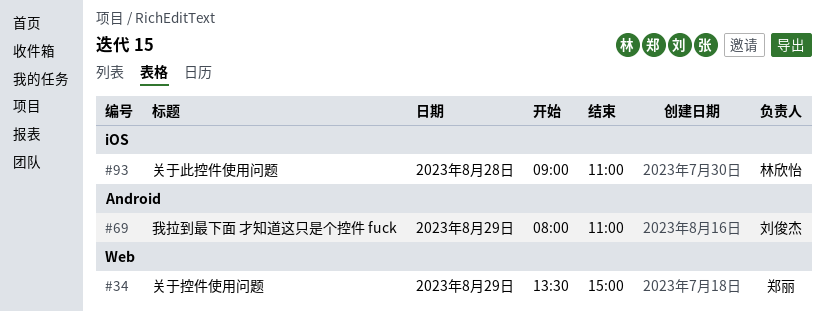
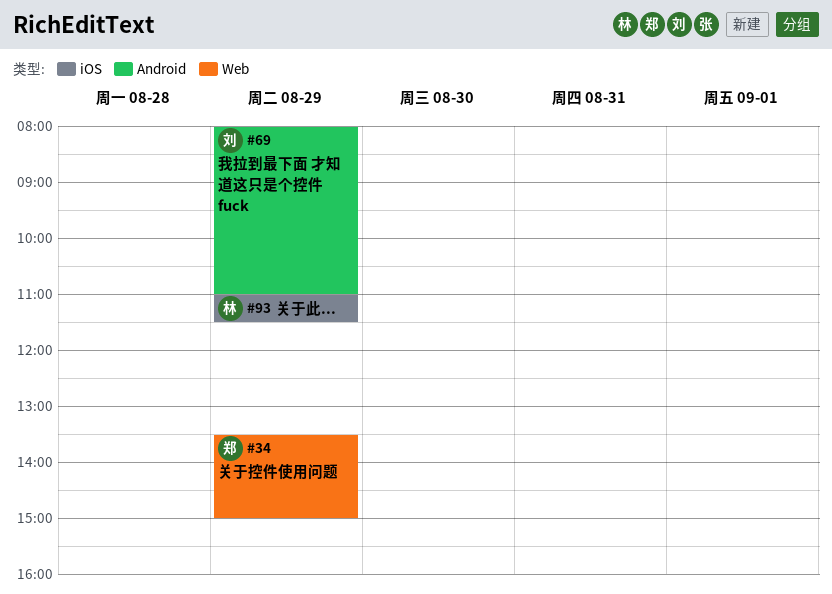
#93, day: Aug 28 -> Aug 29
#93, begins: 09:00 -> 11:00
#93, ends: 11:00 -> 11:30

